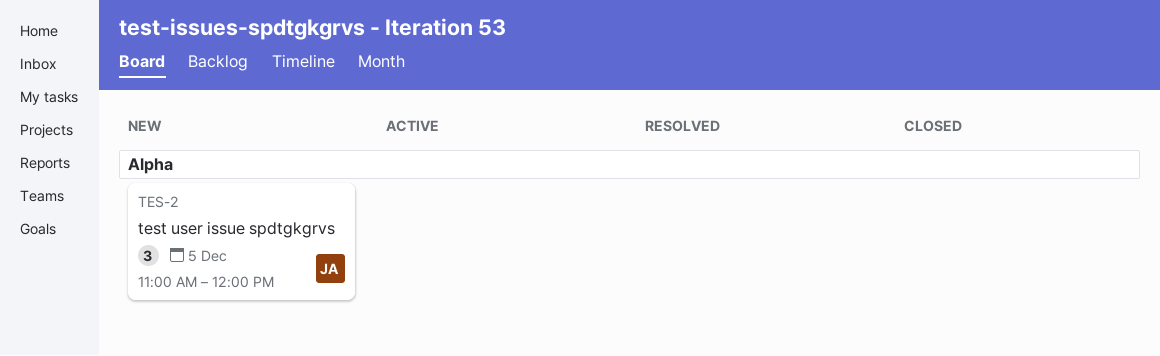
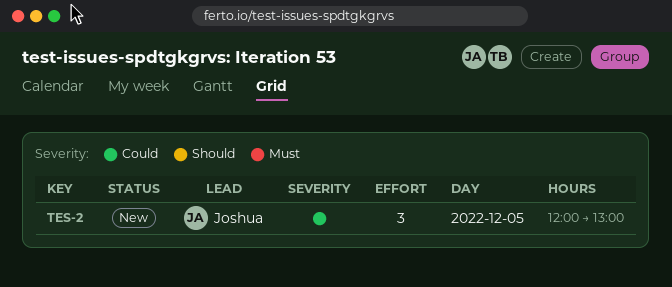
TES-2, begins: 11:00 -> 12:00
TES-2, ends: 12:00 -> 13:00

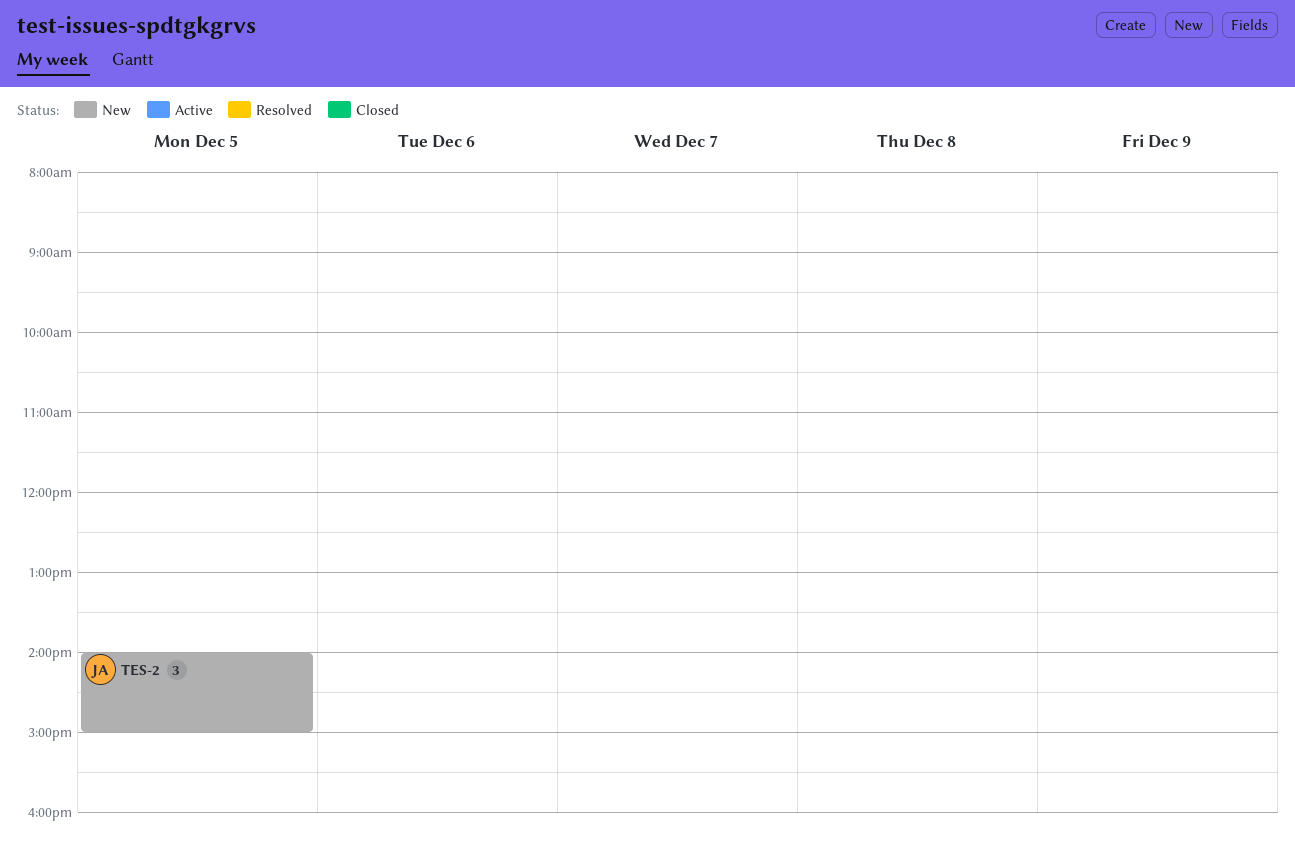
TES-2, begins: 12:00 -> 14:00
TES-2, ends: 13:00 -> 15:00

